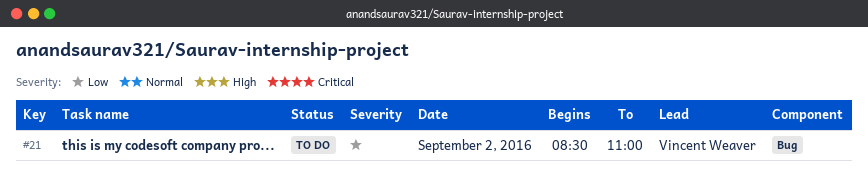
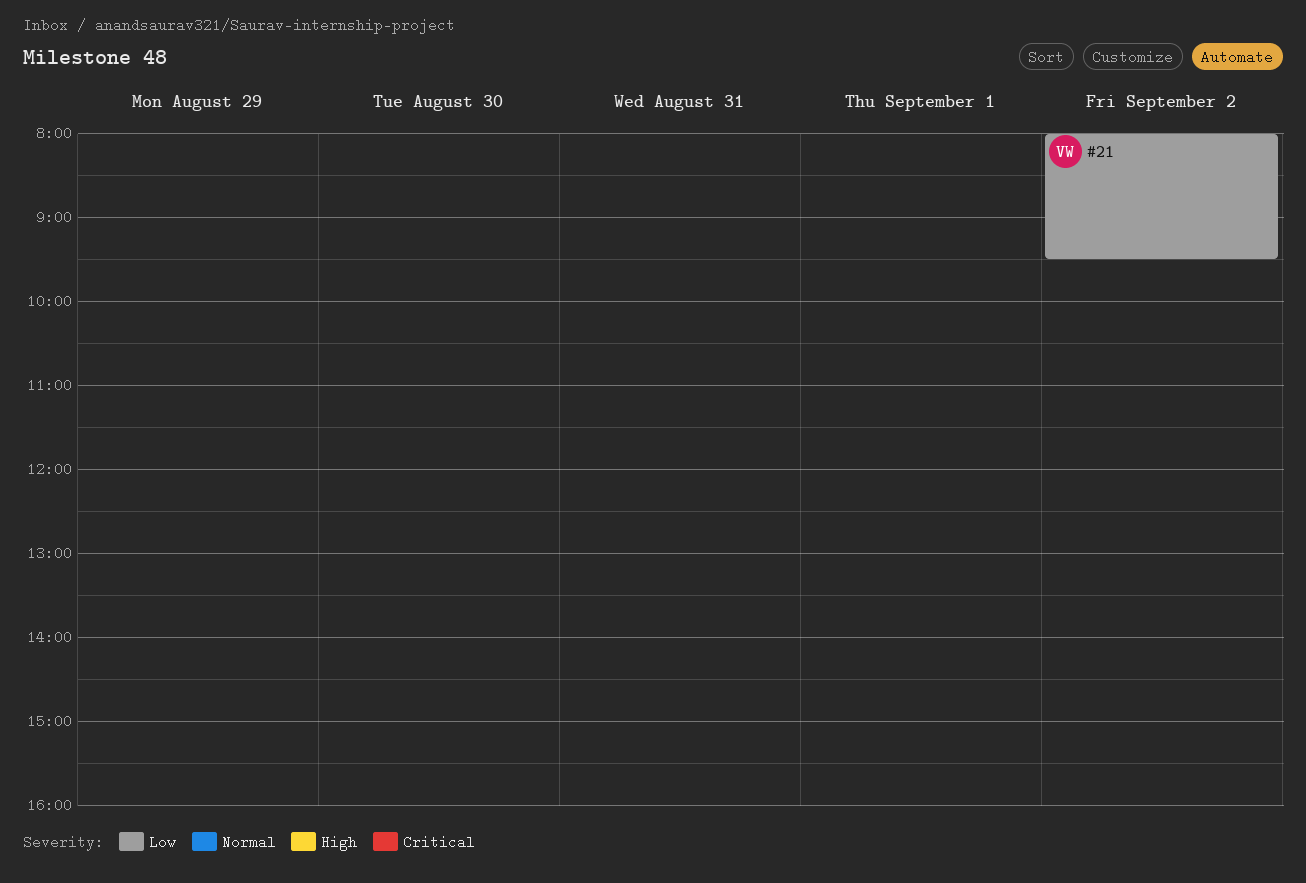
#21, begins: 08:30 -> 08:00
#21, ends: 11:00 -> 09:30

